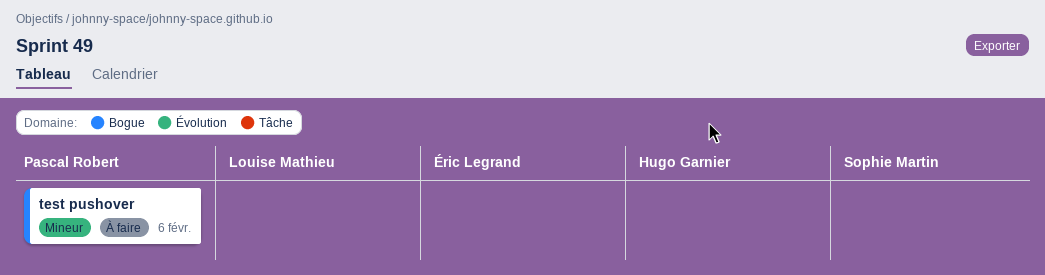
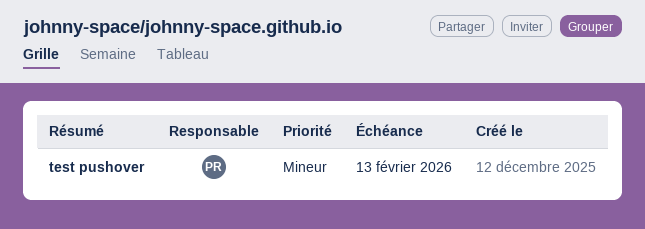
test pushover, due: Feb 6 -> Feb 13

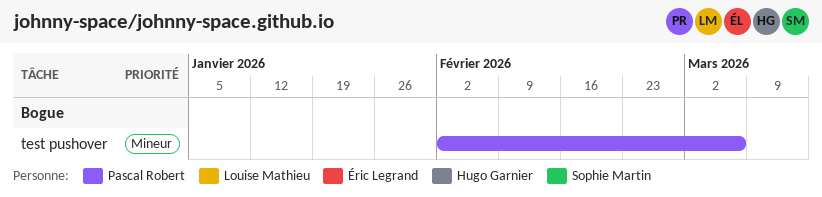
test pushover, due: Feb 13 -> Mar 6

